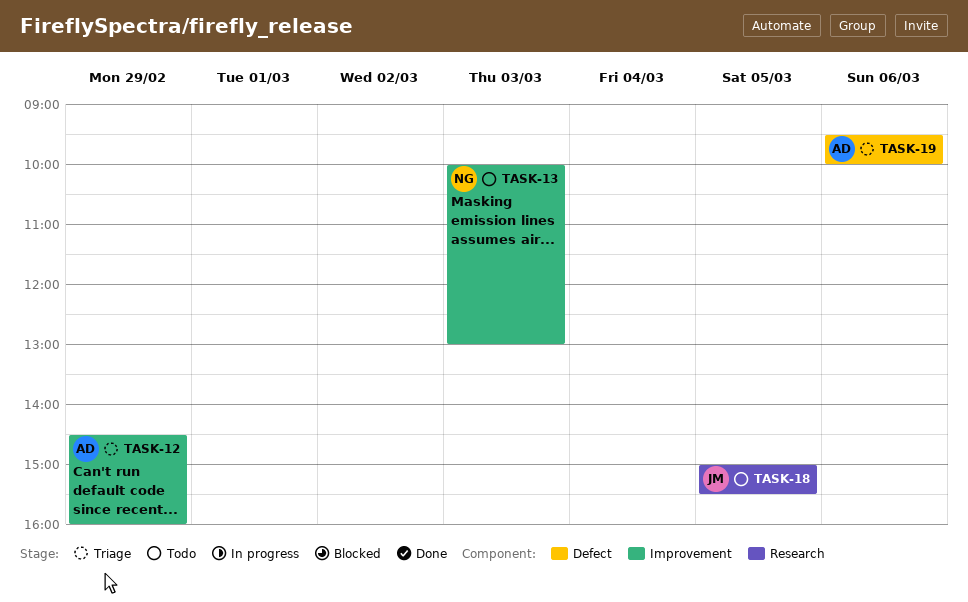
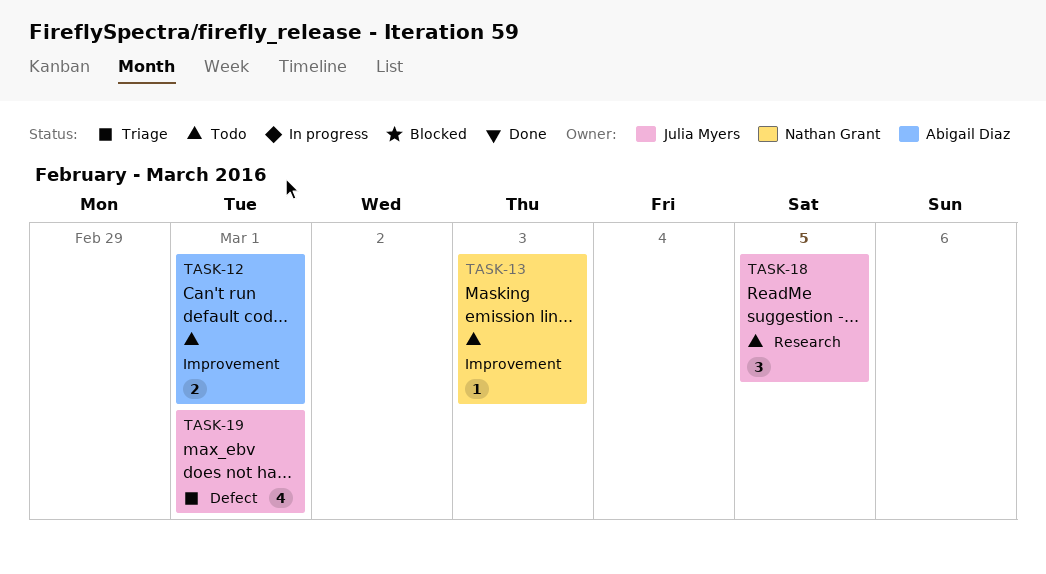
TASK-12, status: Triage -> Todo
TASK-12, day: Feb 29 -> Mar 1
TASK-19, owner: Abigail Diaz -> Julia Myers
TASK-19, day: Mar 6 -> Mar 1

